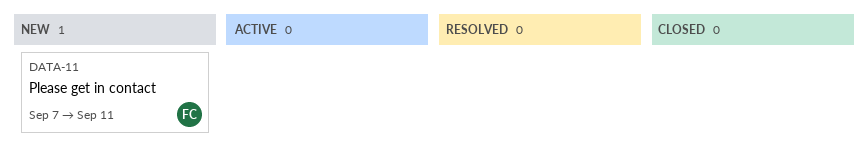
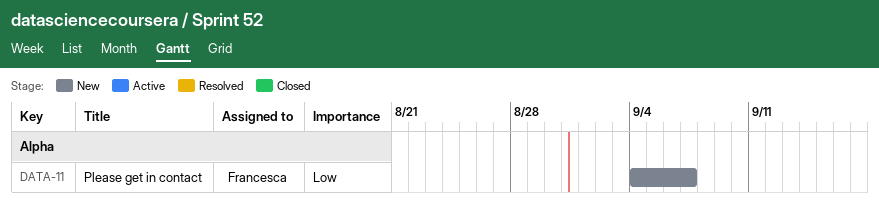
DATA-11, start: Sep 7 -> Sep 4
DATA-11, due: Sep 11 -> Sep 7

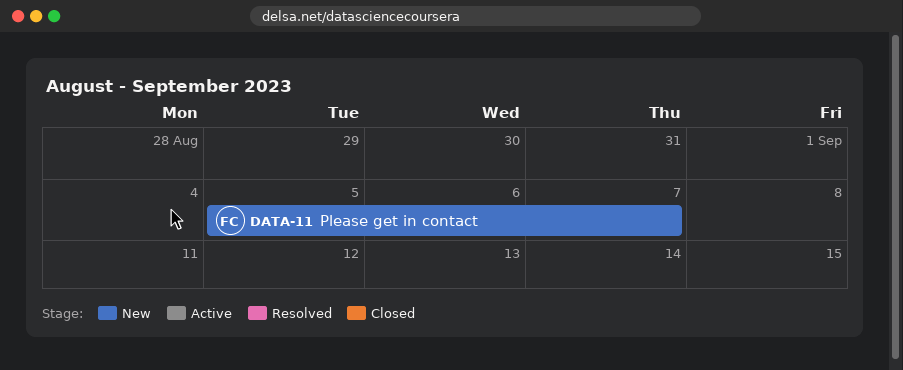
DATA-11, start: Sep 4 -> Sep 5

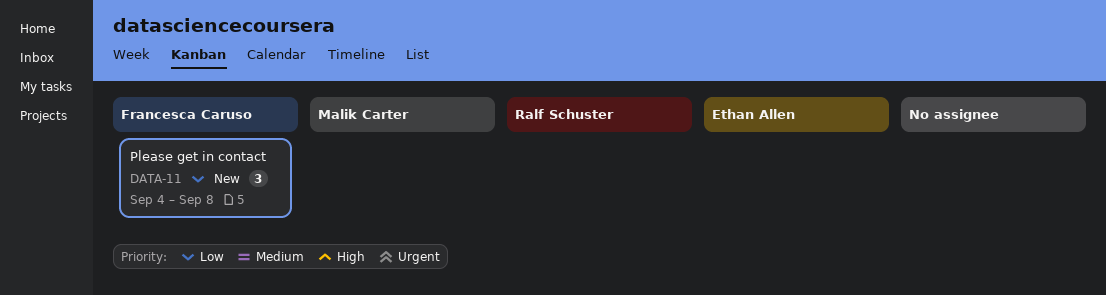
DATA-11, start: Sep 5 -> Sep 4
DATA-11, due: Sep 7 -> Sep 8

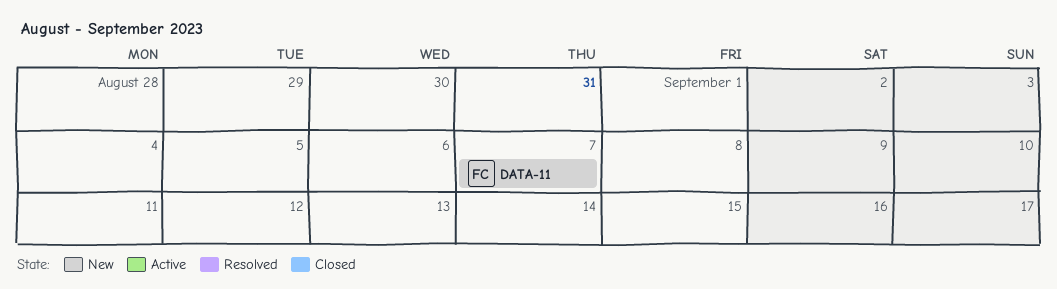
DATA-11, start: Sep 4 -> Sep 7
DATA-11, due: Sep 8 -> Sep 7

